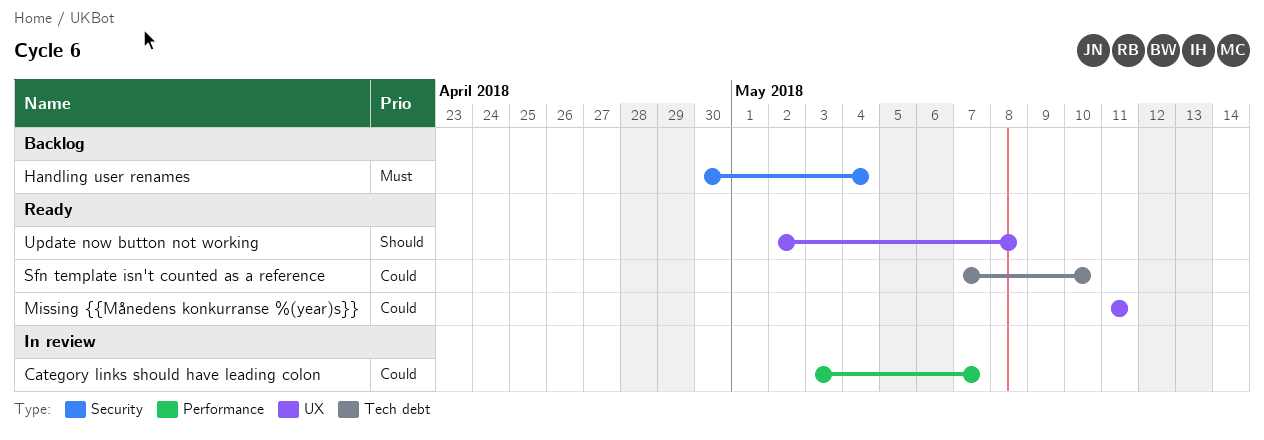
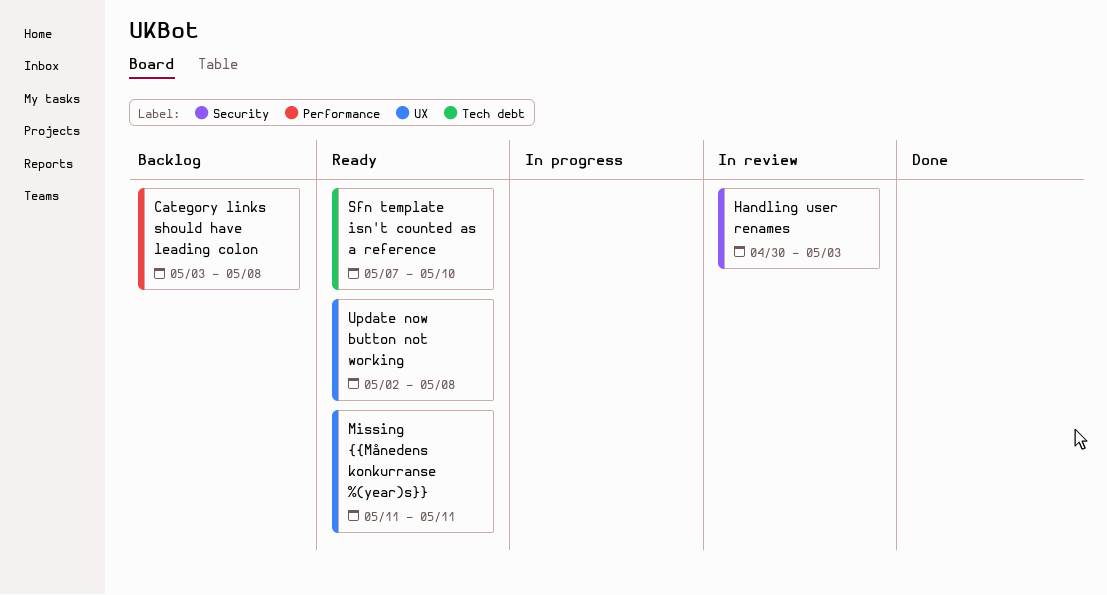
Category links should have leading colon, status: In review -> Backlog
Category links should have leading colon, due: May 7 -> May 8
Handling user renames, status: Backlog -> In review
Handling user renames, due: May 4 -> May 3

